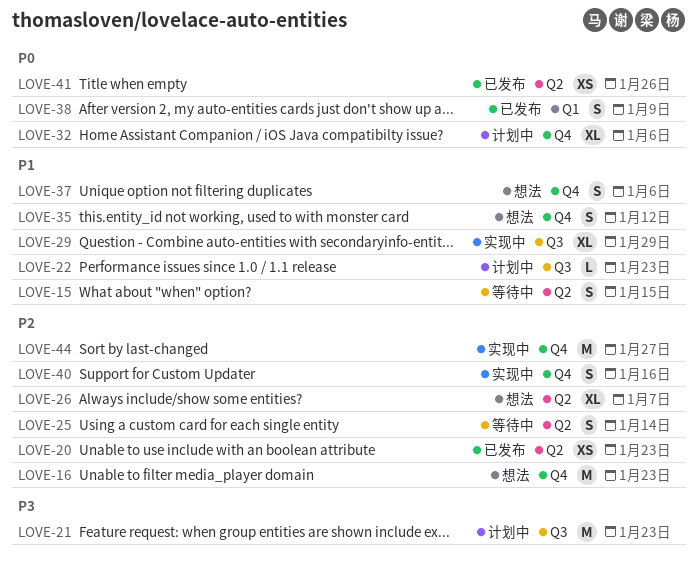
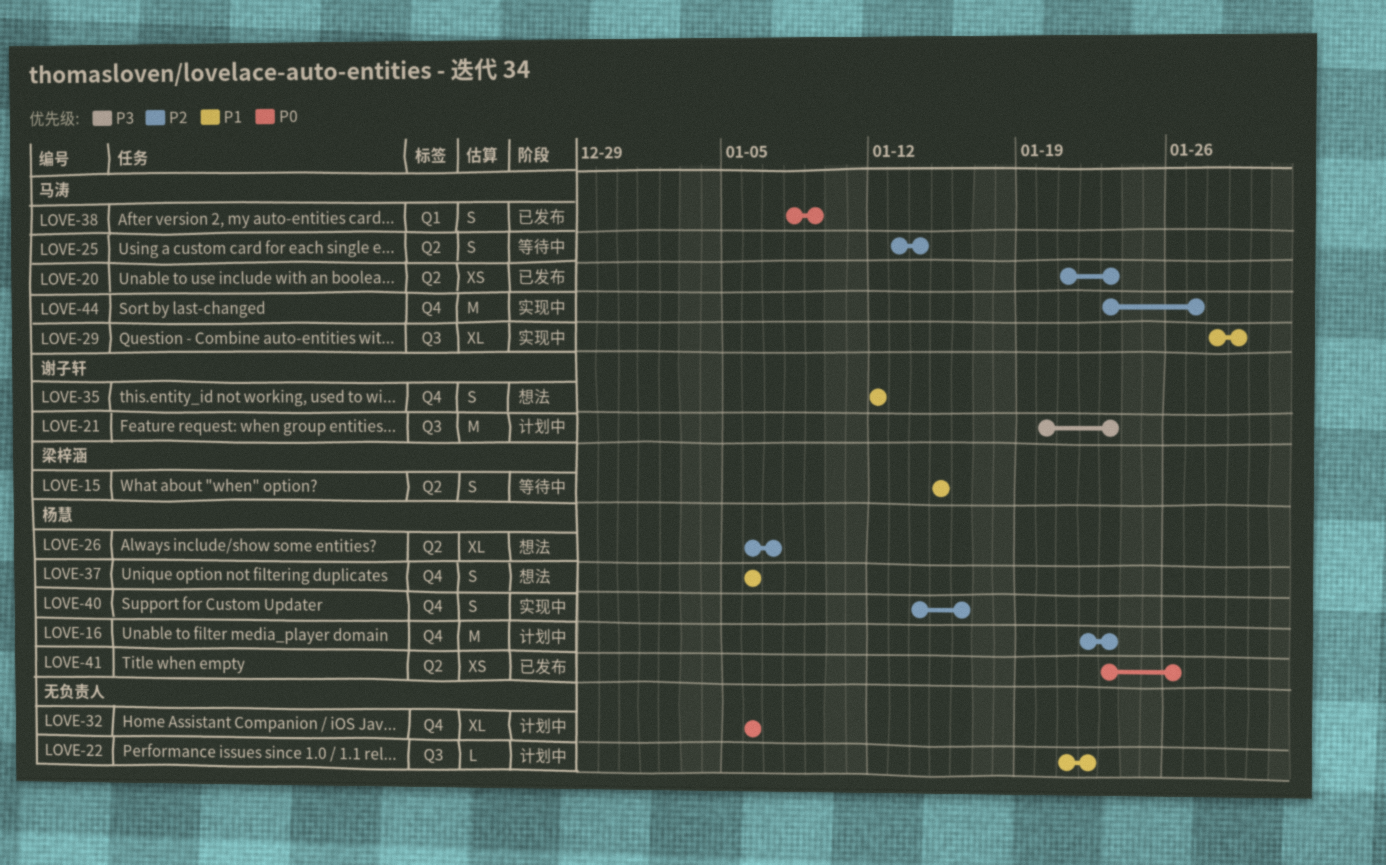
LOVE-16, status: 想法 -> 计划中
LOVE-22, due: Jan 23 -> Jan 22

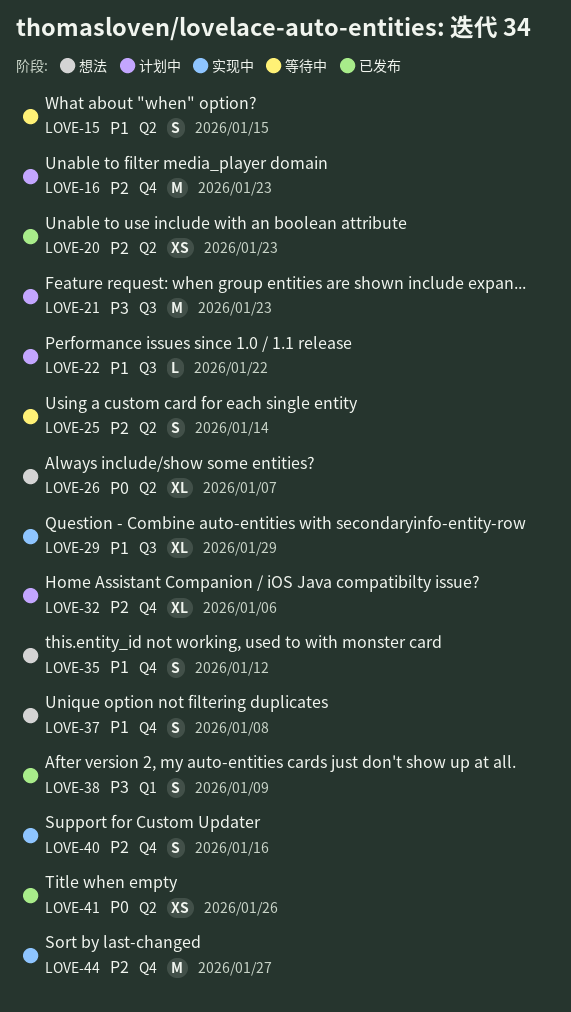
LOVE-26, priority: P2 -> P0
LOVE-32, priority: P0 -> P2
LOVE-37, due: Jan 6 -> Jan 8
LOVE-38, priority: P0 -> P3

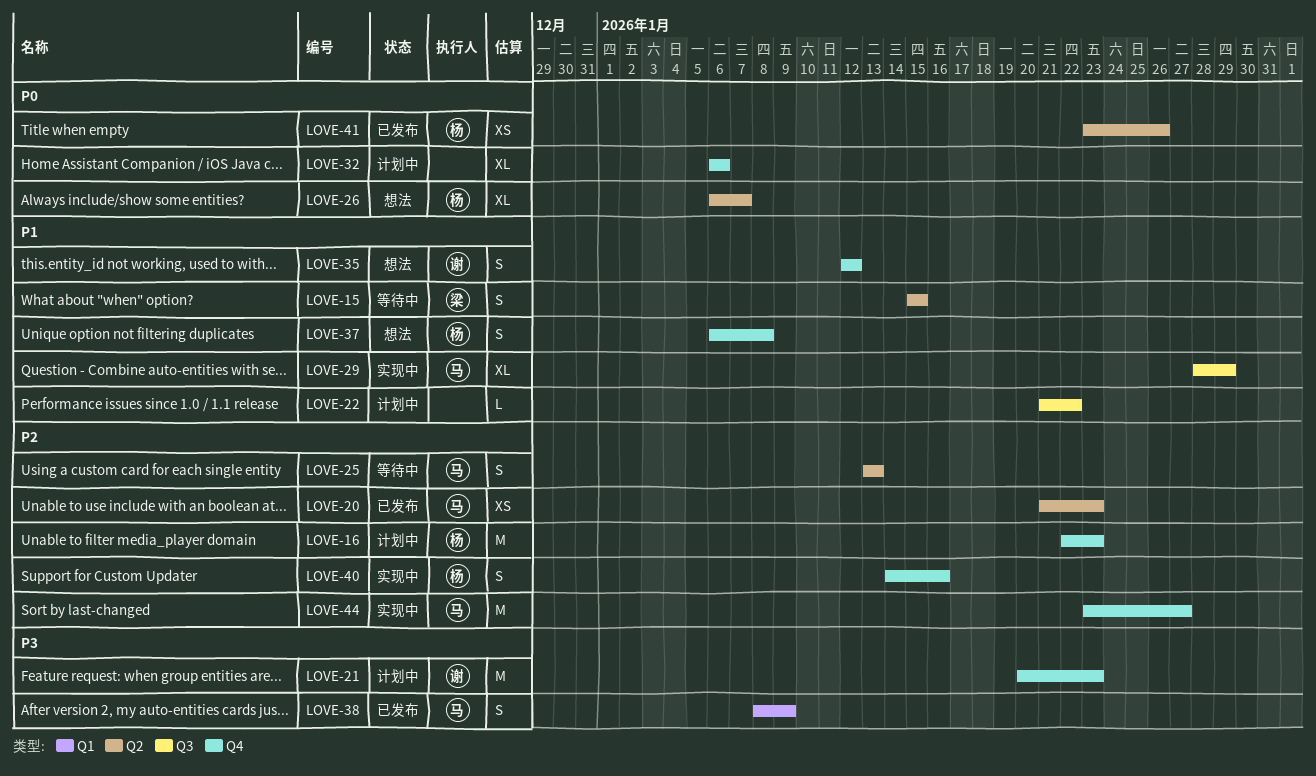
LOVE-21, label: Q3 -> Q4
LOVE-25, due: Jan 14 -> Jan 13
LOVE-32, priority: P2 -> P0

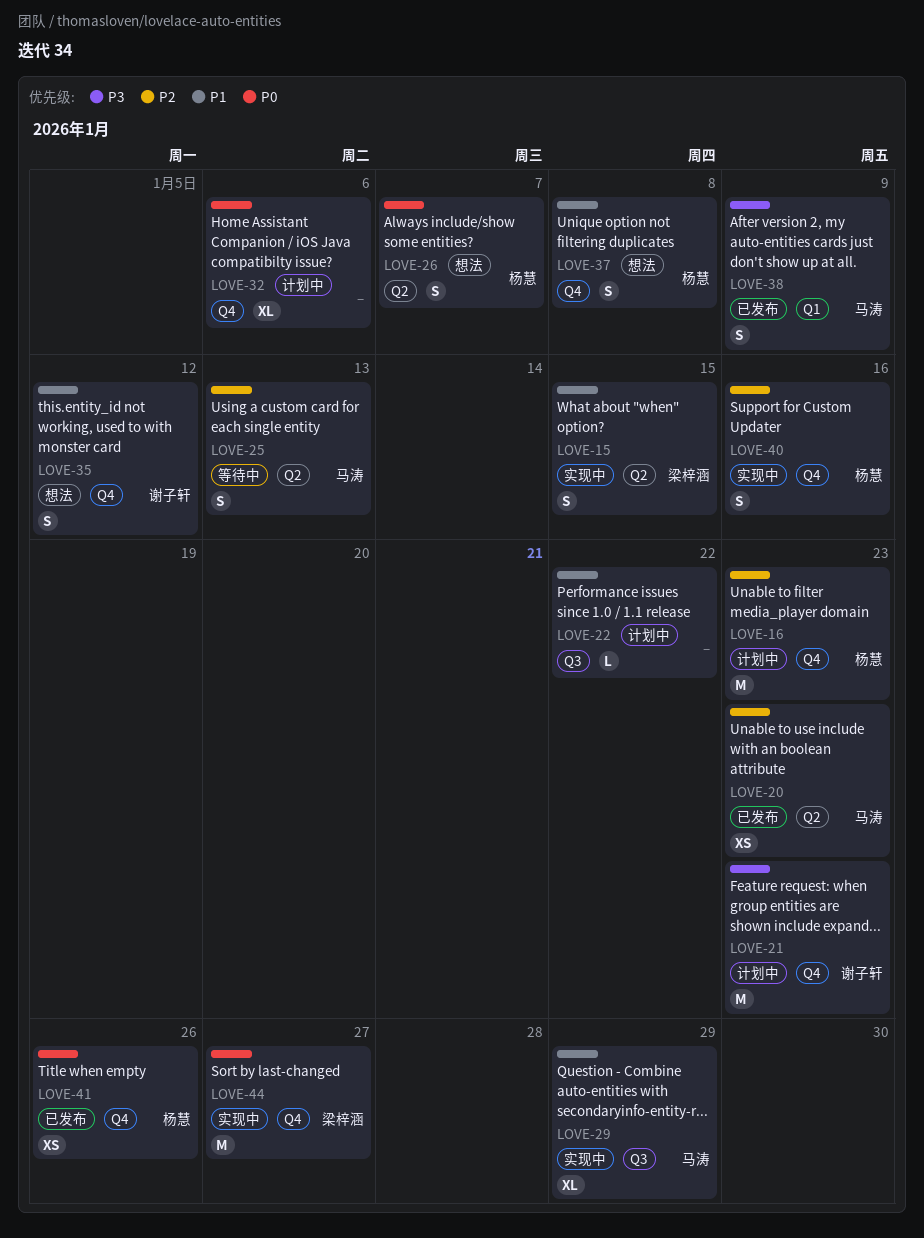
LOVE-15, status: 等待中 -> 实现中
LOVE-26, estimate: XL -> S
LOVE-41, label: Q2 -> Q4
LOVE-44, owner: 马涛 -> 梁梓涵
LOVE-44, priority: P2 -> P0

